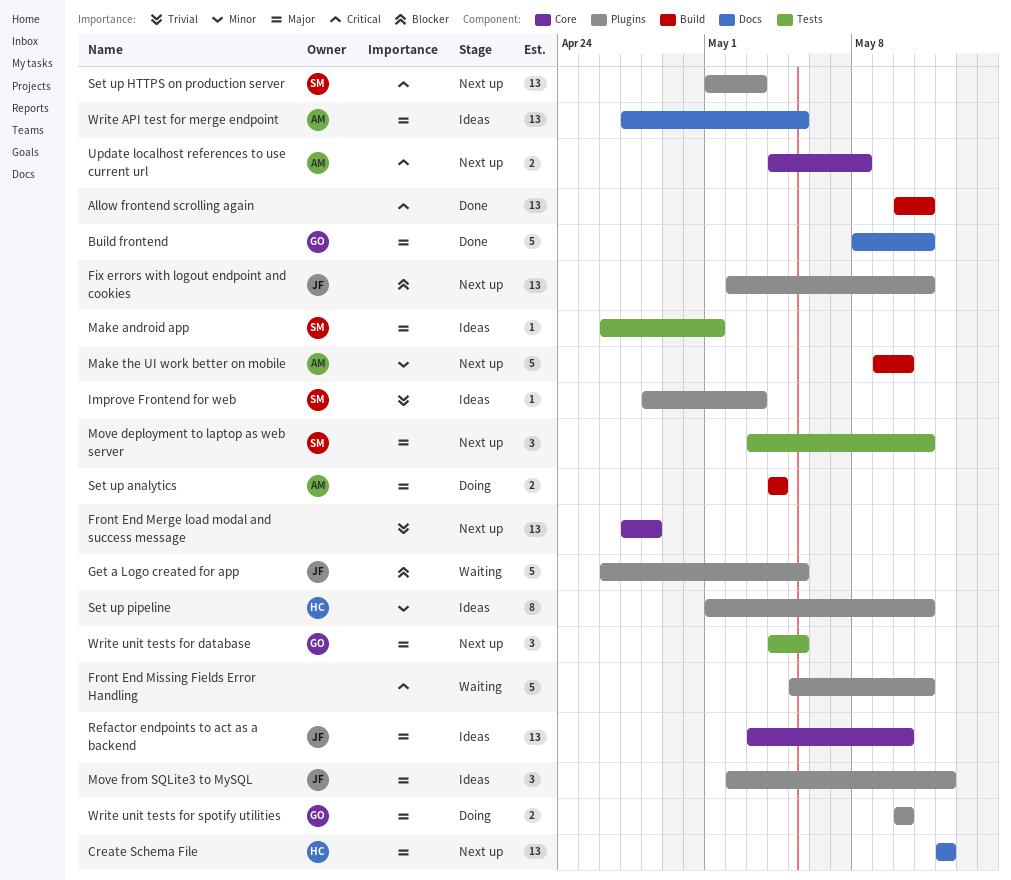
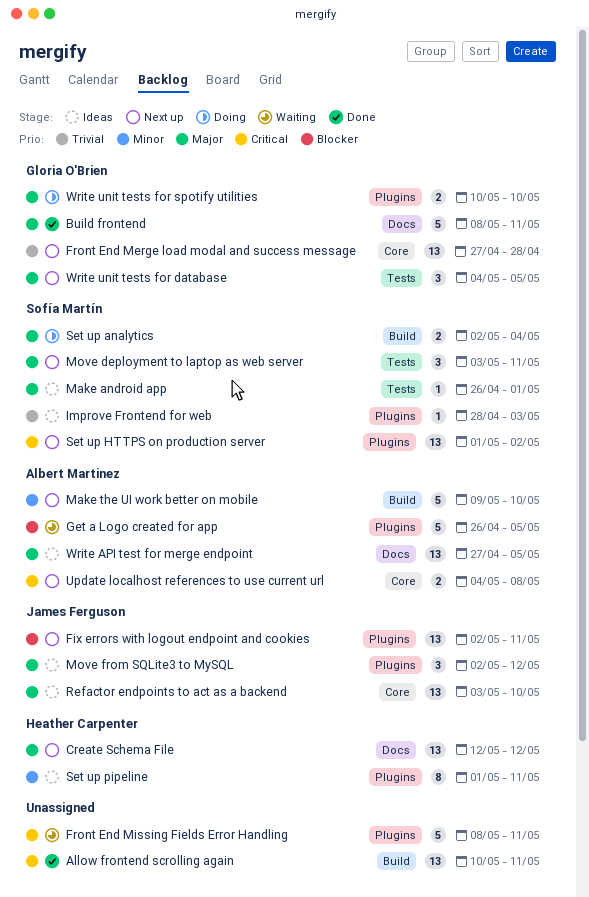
Front End Merge load modal and success message, owner: none -> Gloria O'Brien
Front End Missing Fields Error Handling, start: May 5 -> May 8
Get a Logo created for app, owner: James Ferguson -> Albert Martinez
Set up analytics, owner: Albert Martinez -> Sofía Martín
Set up analytics, start: May 4 -> May 2
Set up HTTPS on production server, due: May 3 -> May 2

